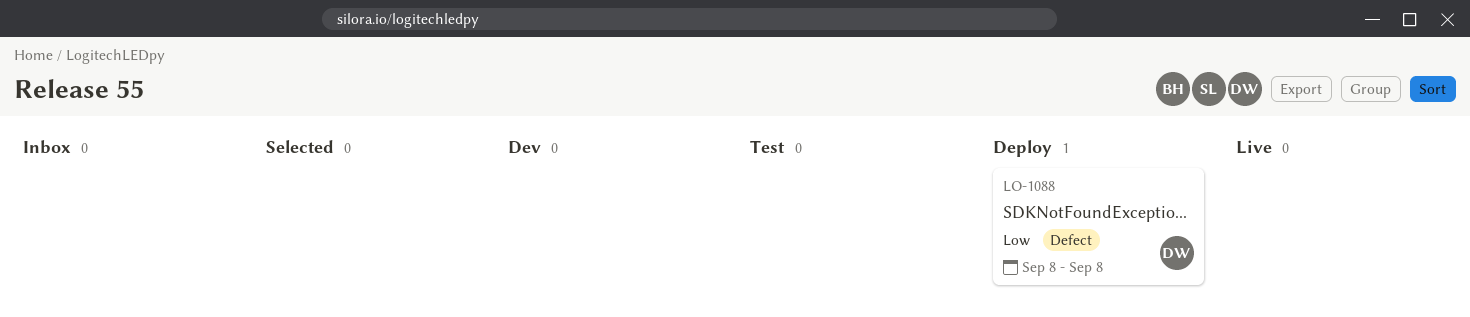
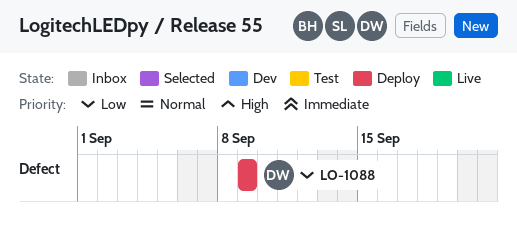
LO-1088, start: Sep 8 -> Sep 9
LO-1088, due: Sep 8 -> Sep 9

